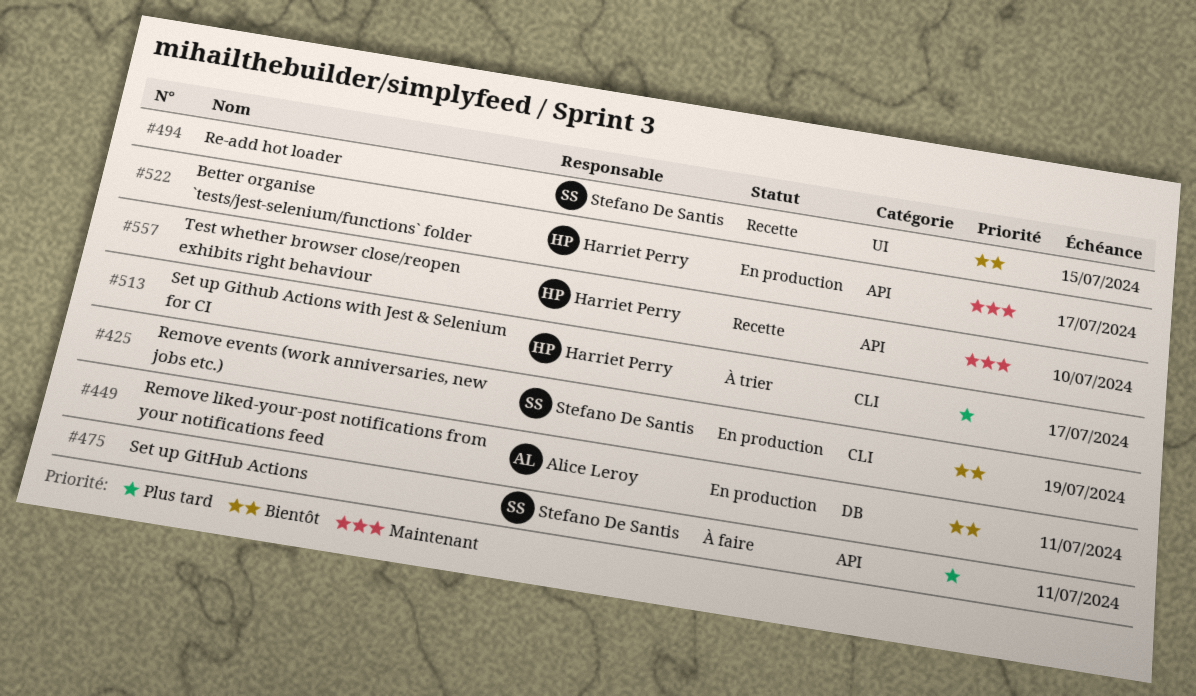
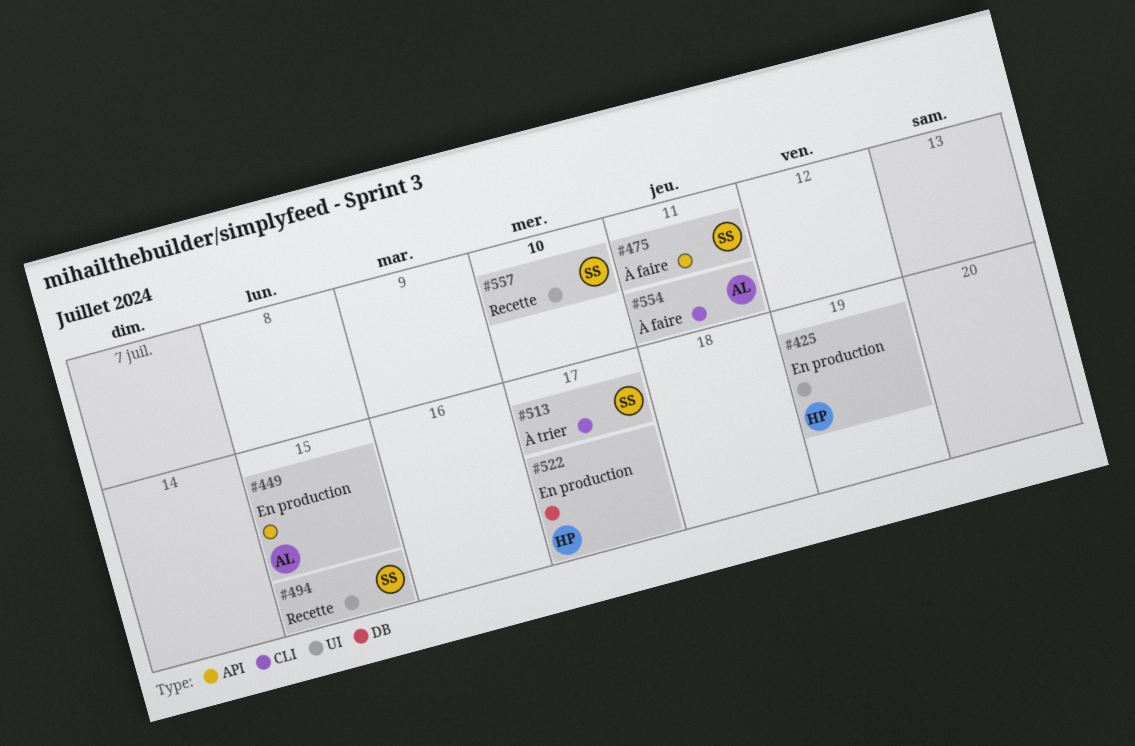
#425, owner: Stefano De Santis -> Harriet Perry
#425, label: CLI -> UI
#449, label: DB -> API
#449, due: Jul 11 -> Jul 15
#513, owner: Harriet Perry -> Stefano De Santis
#522, label: API -> DB
#554: none -> present
#557, owner: Harriet Perry -> Stefano De Santis
#557, label: API -> UI

